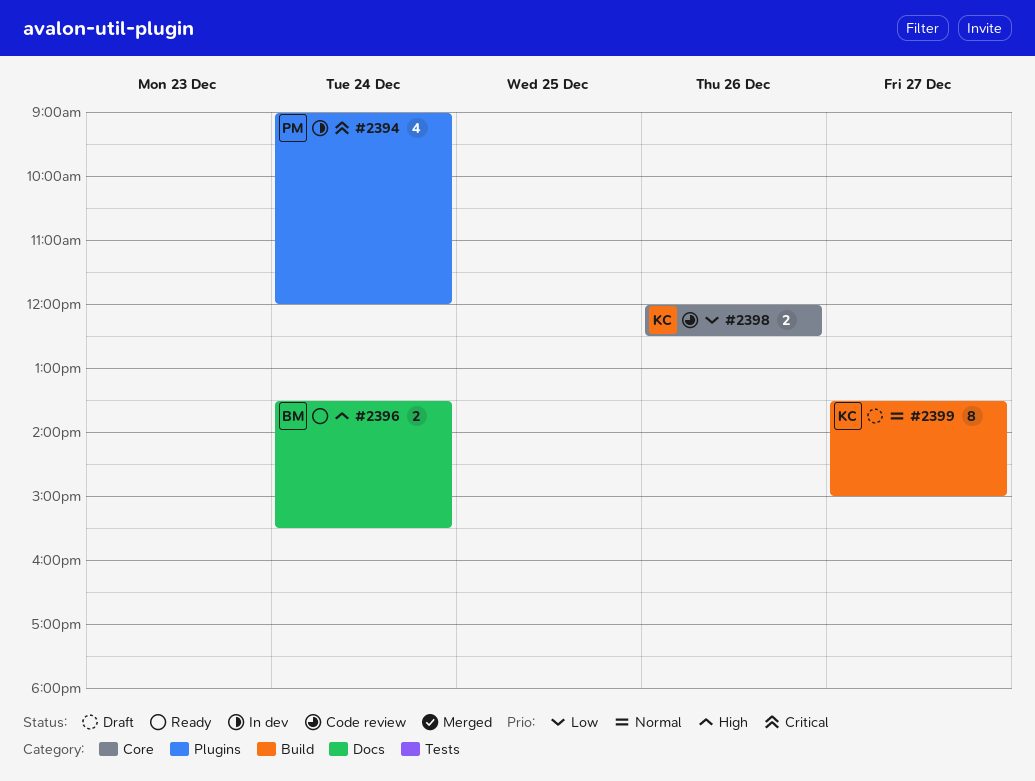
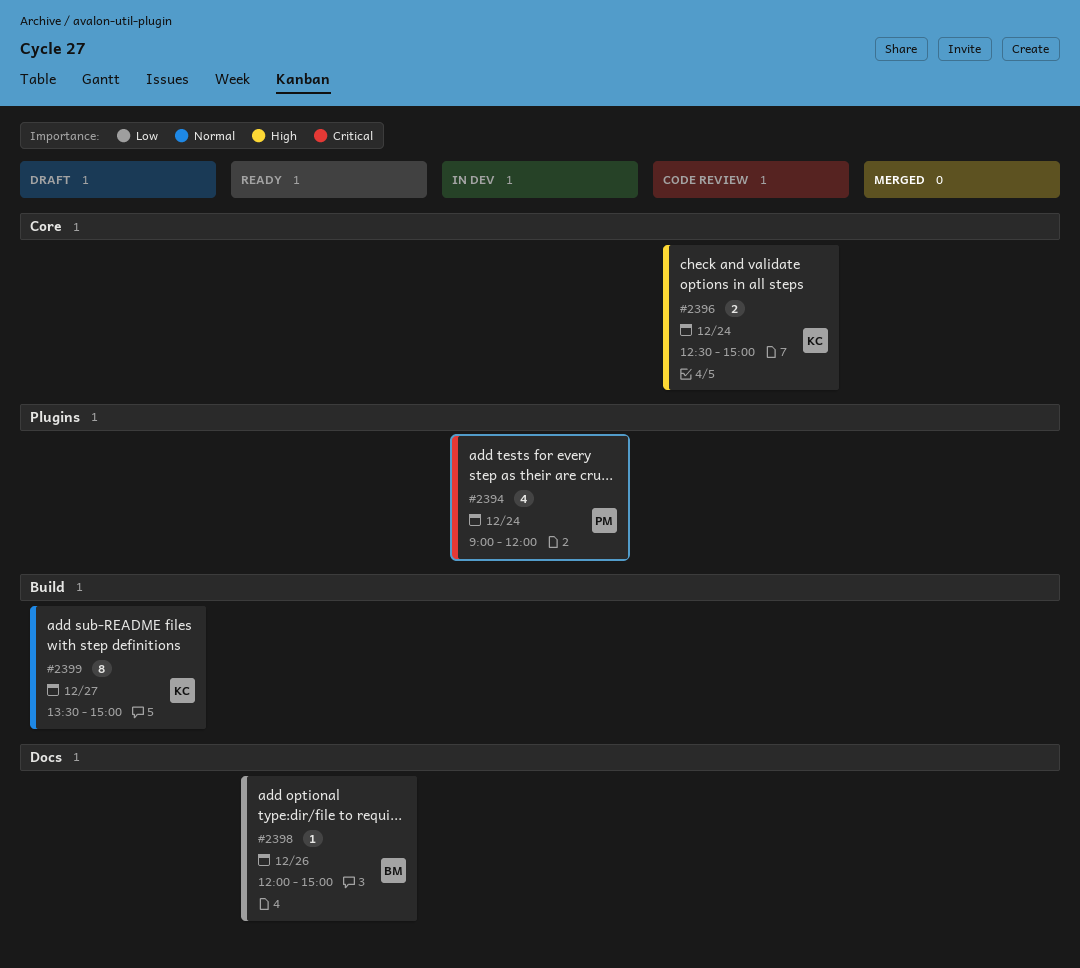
#2396, status: Ready -> Code review
#2396, owner: BM -> KC
#2396, label: Docs -> Core
#2396, begins: 13:30 -> 12:30
#2396, ends: 15:30 -> 15:00
#2398, status: Code review -> Ready
#2398, owner: KC -> BM
#2398, label: Core -> Docs
#2398, estimate: 2 -> 1
#2398, ends: 12:30 -> 15:00

